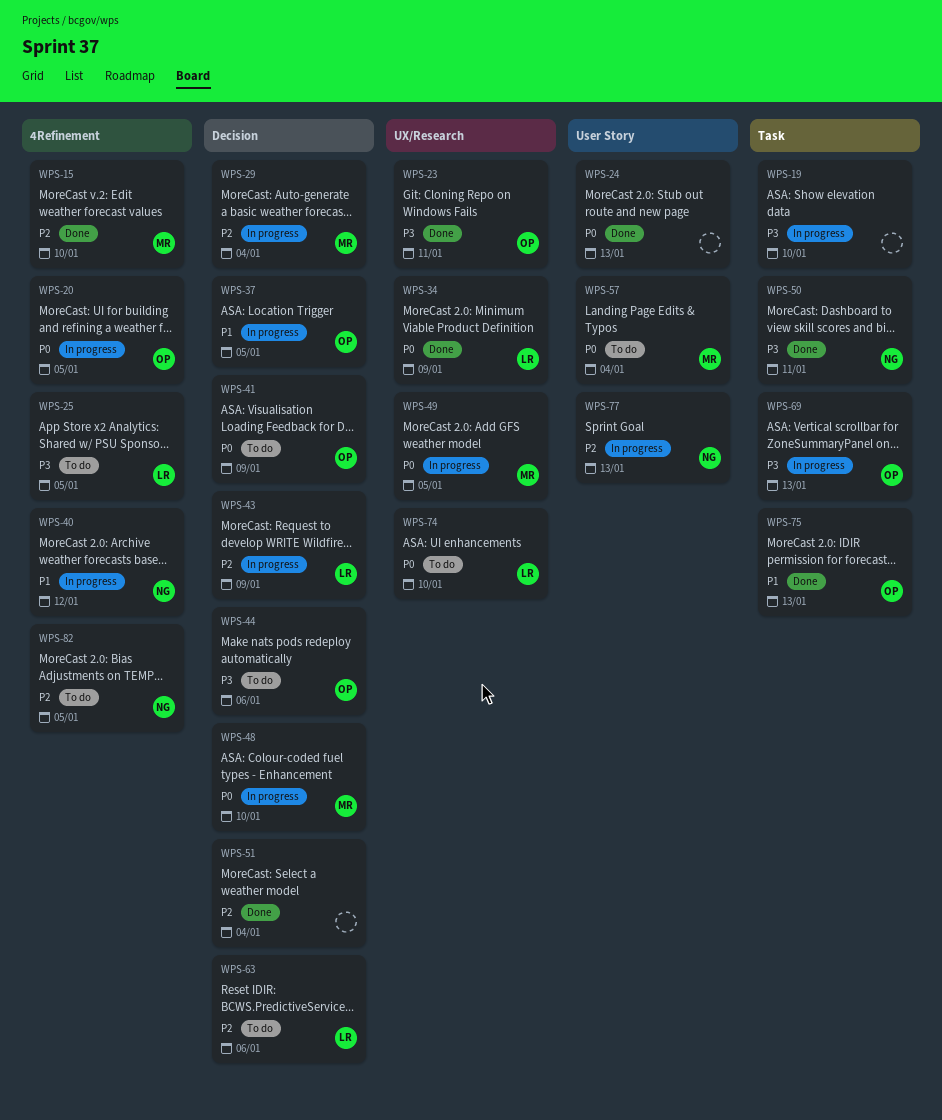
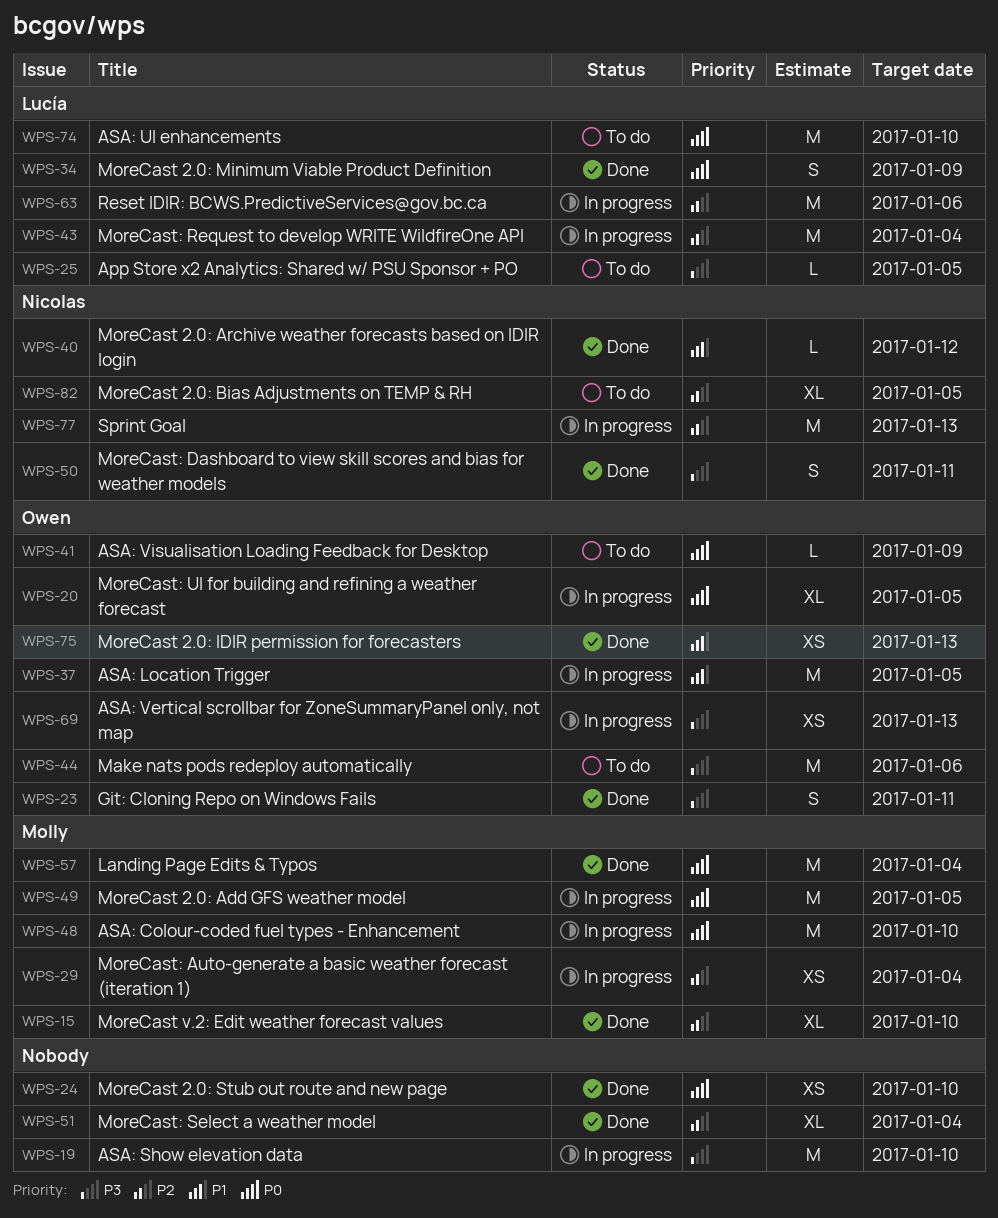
WPS-24, due: Jan 13 -> Jan 10
WPS-40, status: In progress -> Done
WPS-43, due: Jan 9 -> Jan 4
WPS-57, status: To do -> Done
WPS-63, status: To do -> In progress

